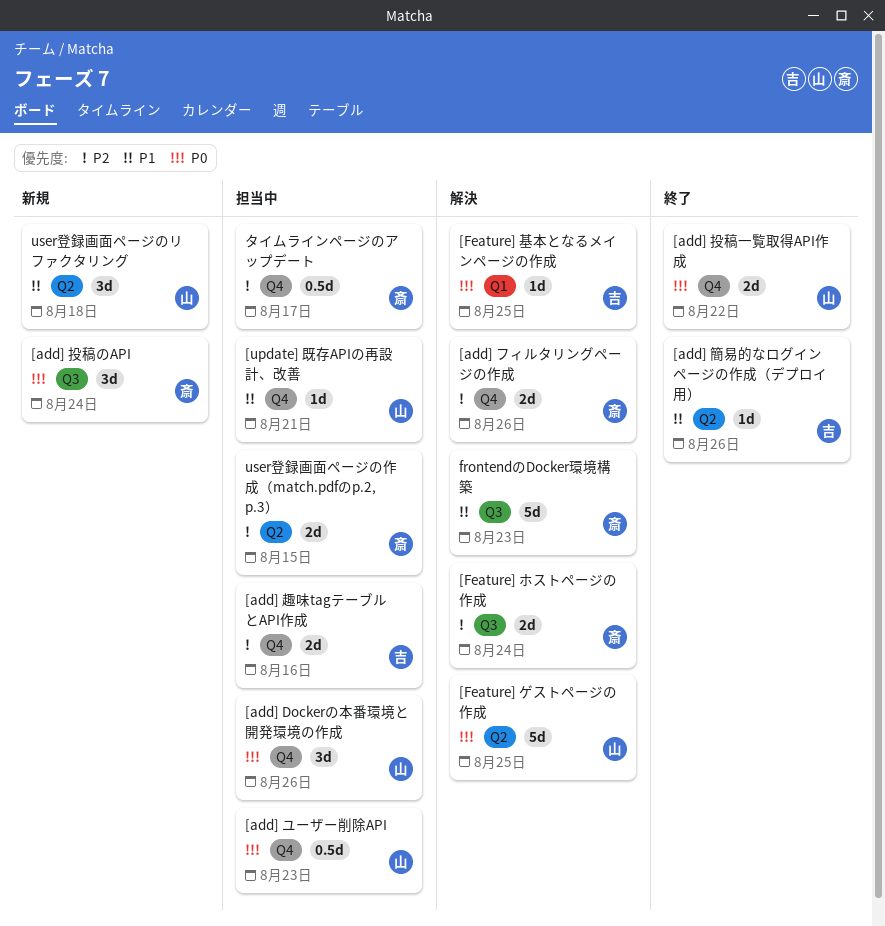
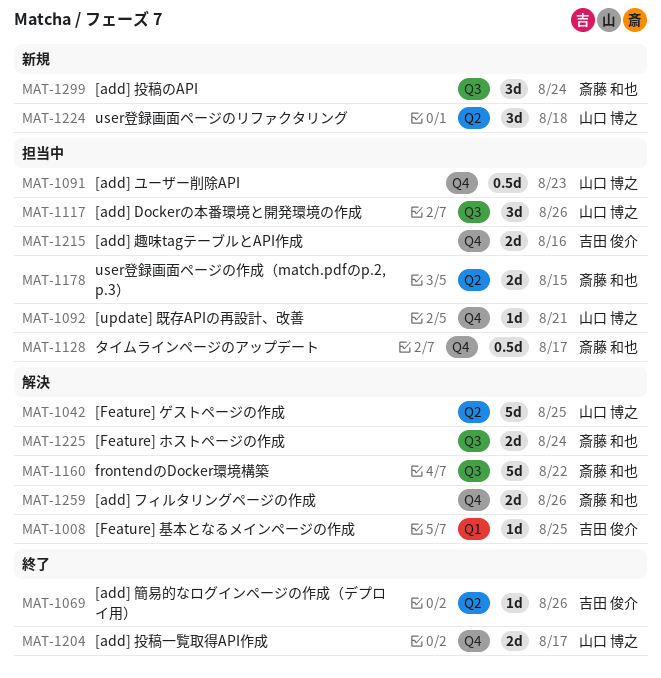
[add] Dockerの本番環境と開発環境の作成, label: Q4 -> Q3
[add] 投稿一覧取得API作成, due: Aug 22 -> Aug 17
frontendのDocker環境構築, due: Aug 23 -> Aug 22

